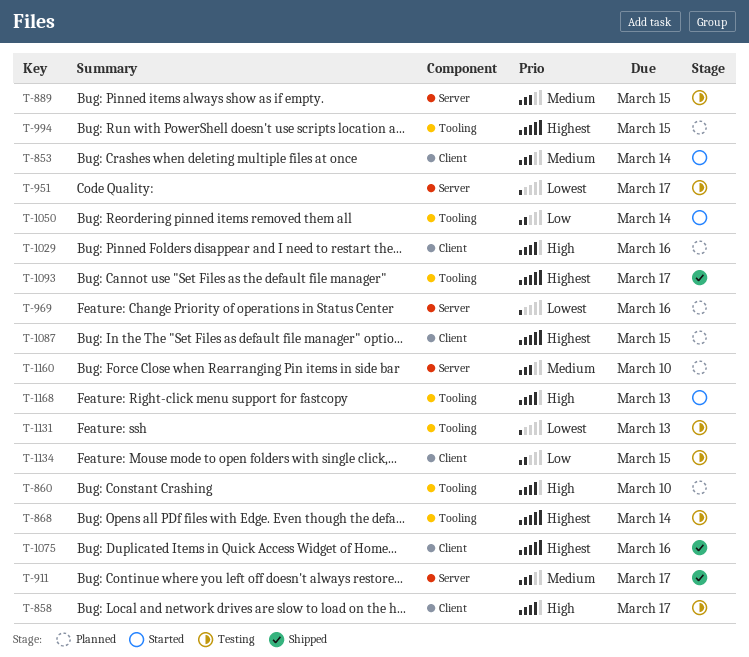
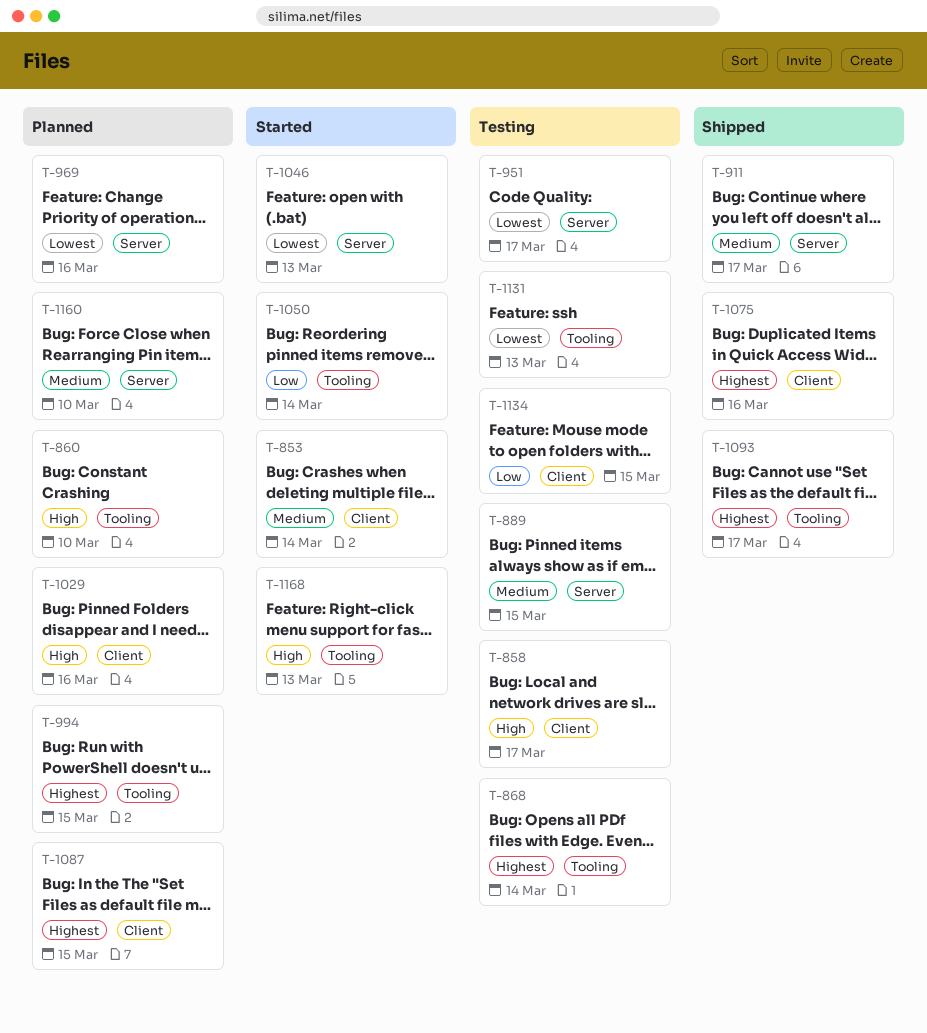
T-1046: none -> present

